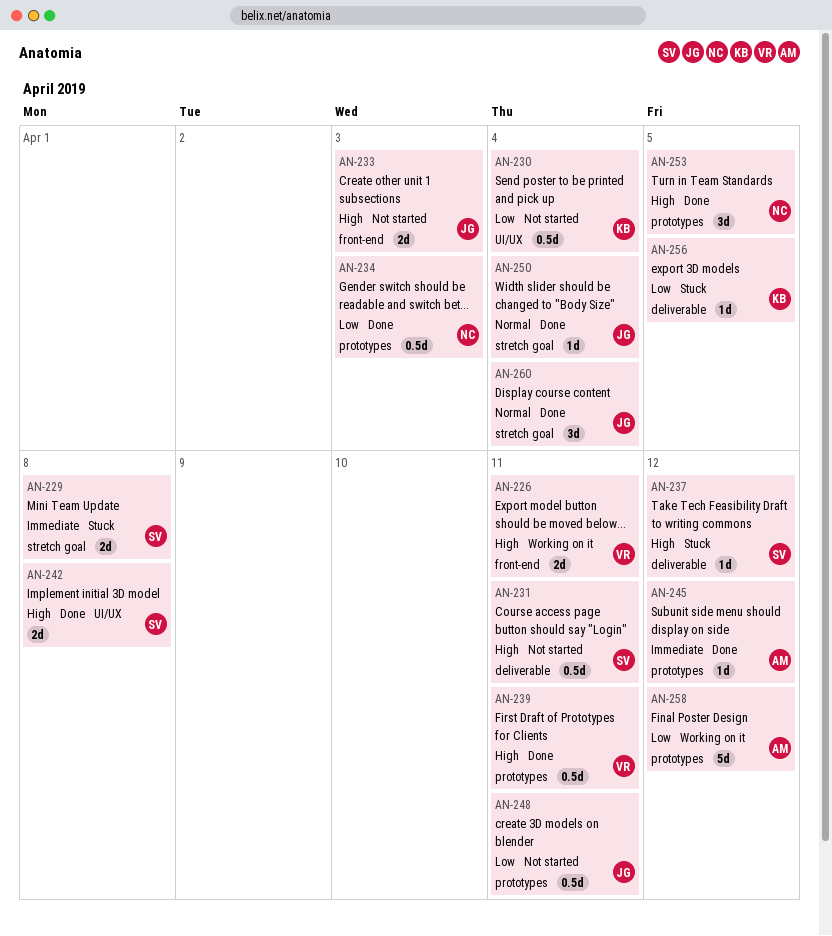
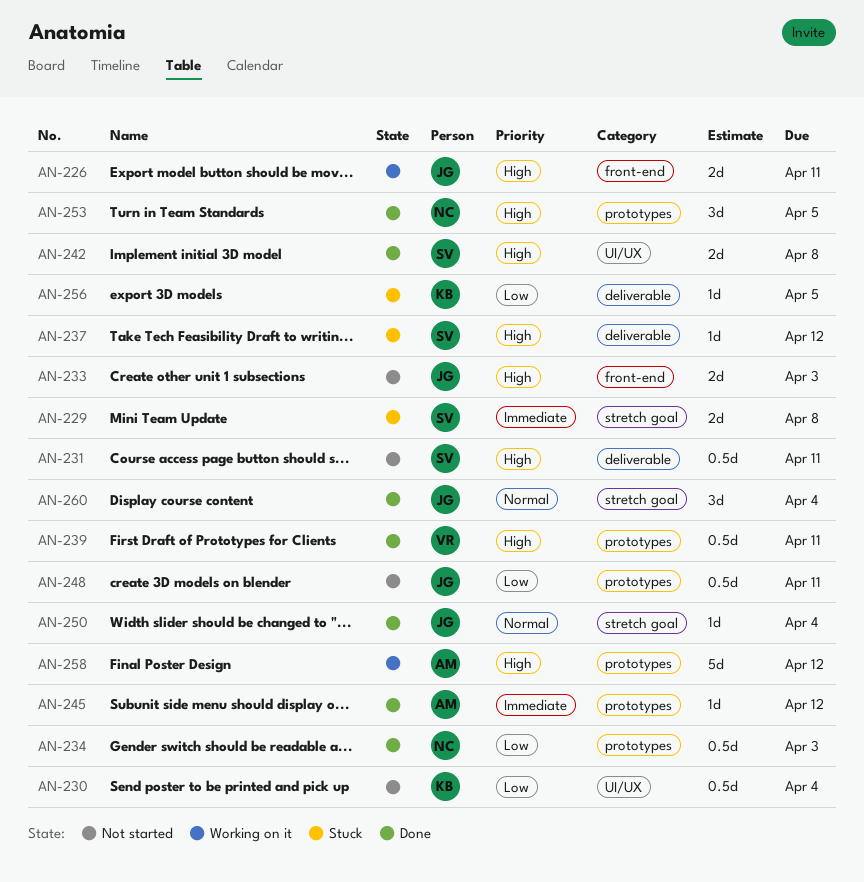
AN-226, owner: VR -> JG
AN-258, priority: Low -> High

